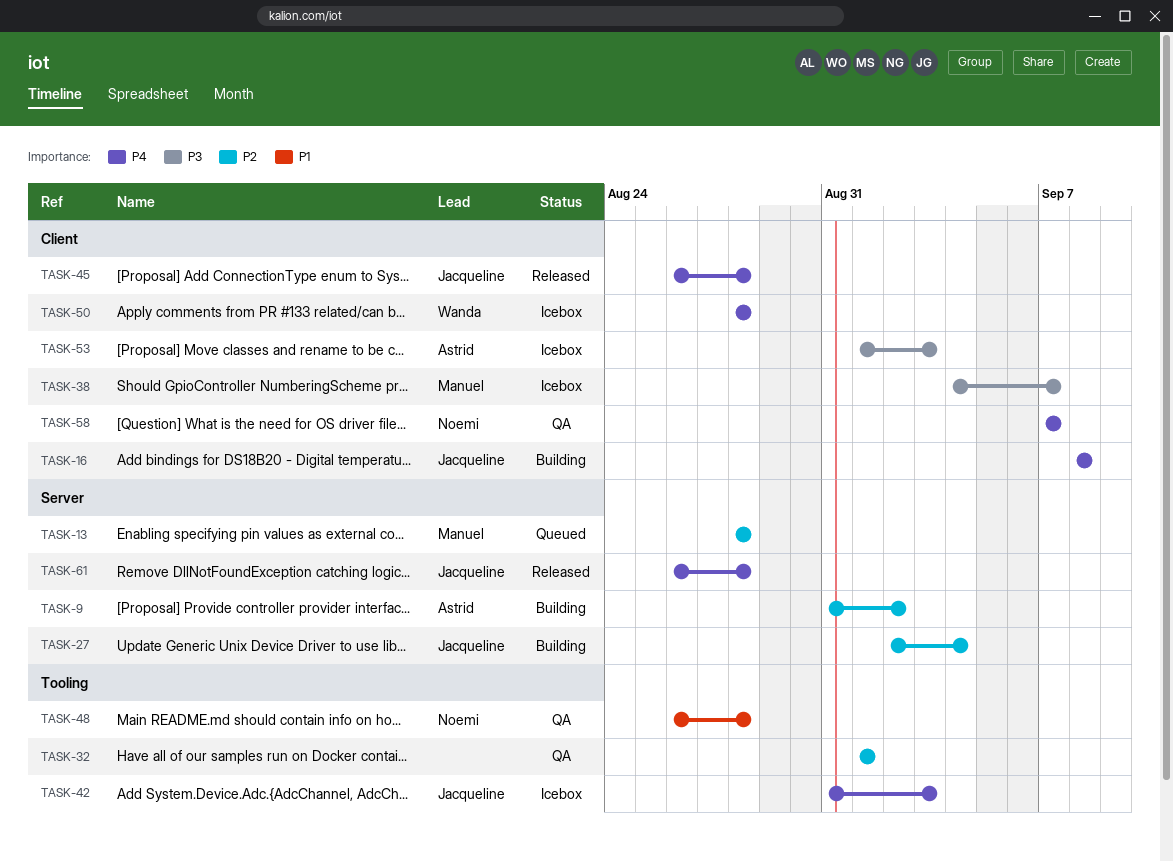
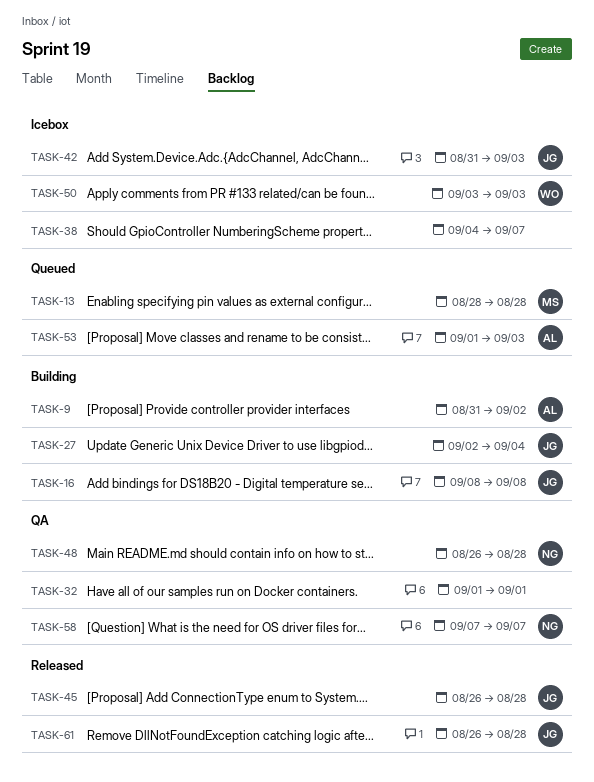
TASK-38, owner: Manuel -> none
TASK-50, start: Aug 28 -> Sep 3
TASK-50, due: Aug 28 -> Sep 3
TASK-53, status: Icebox -> Queued

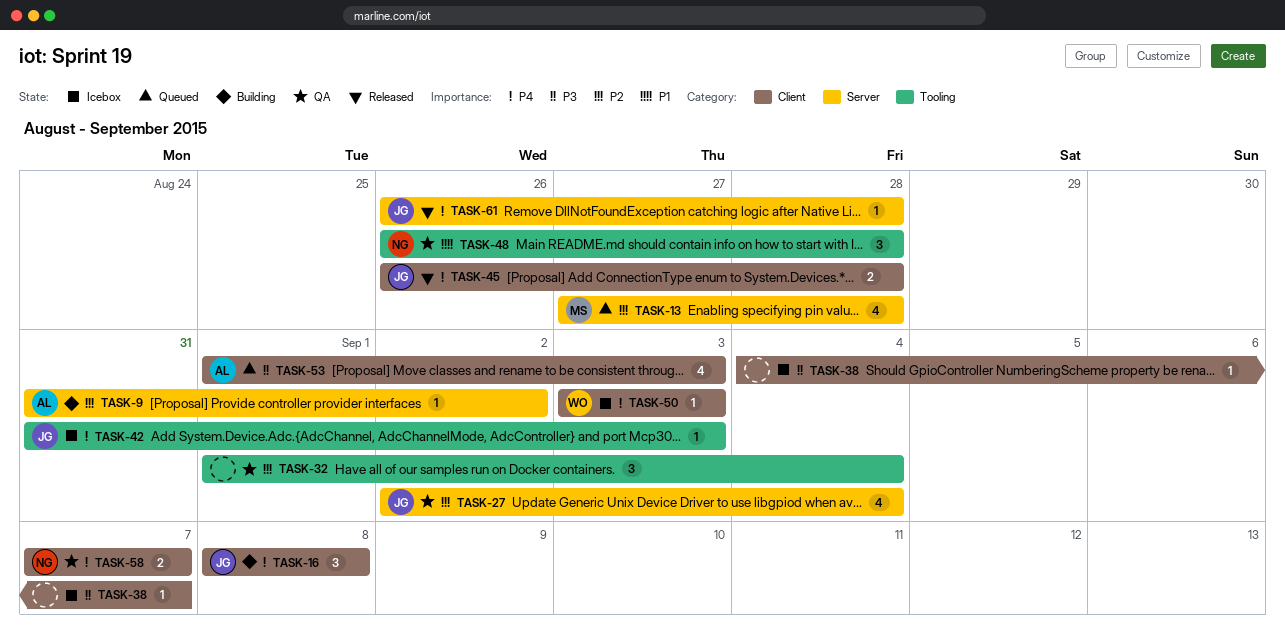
TASK-13, start: Aug 28 -> Aug 27
TASK-27, status: Building -> QA
TASK-32, due: Sep 1 -> Sep 4

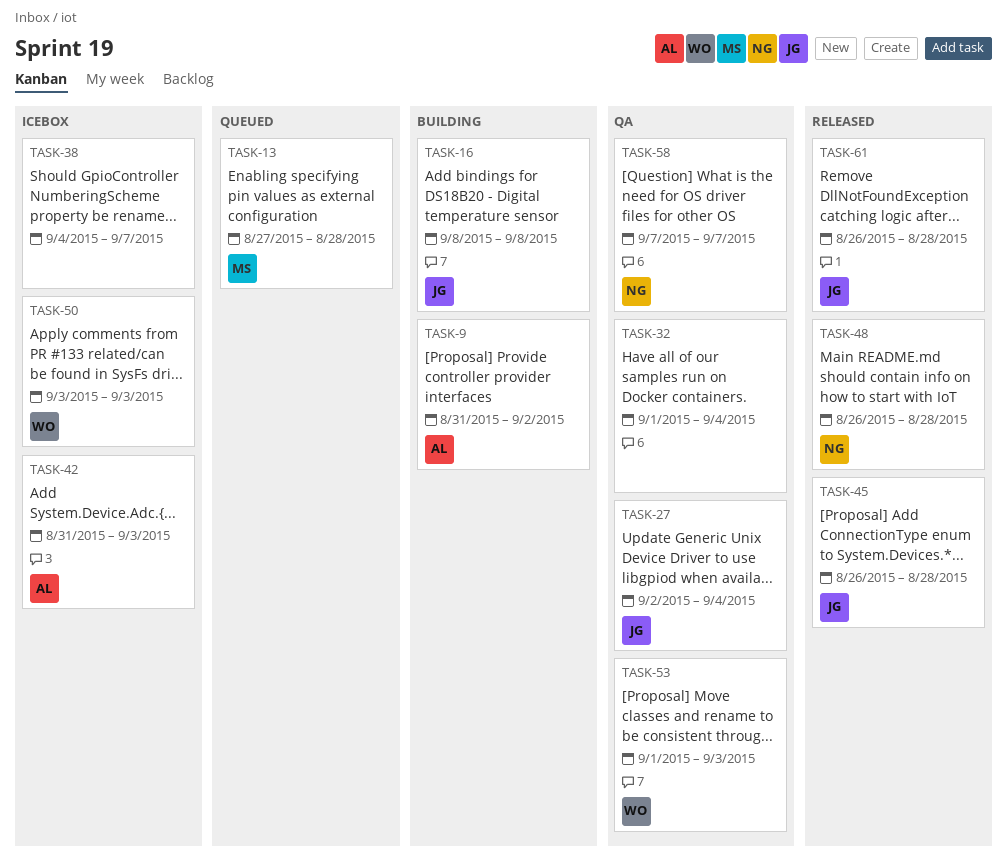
TASK-42, owner: JG -> AL
TASK-48, status: QA -> Released
TASK-53, status: Queued -> QA
TASK-53, owner: AL -> WO

